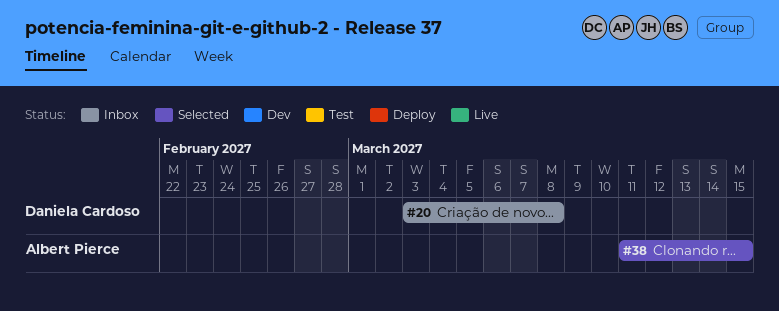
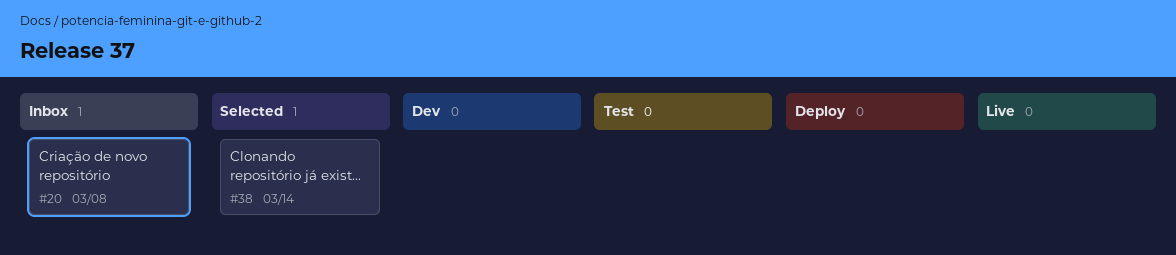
#38, due: Mar 15 -> Mar 14

